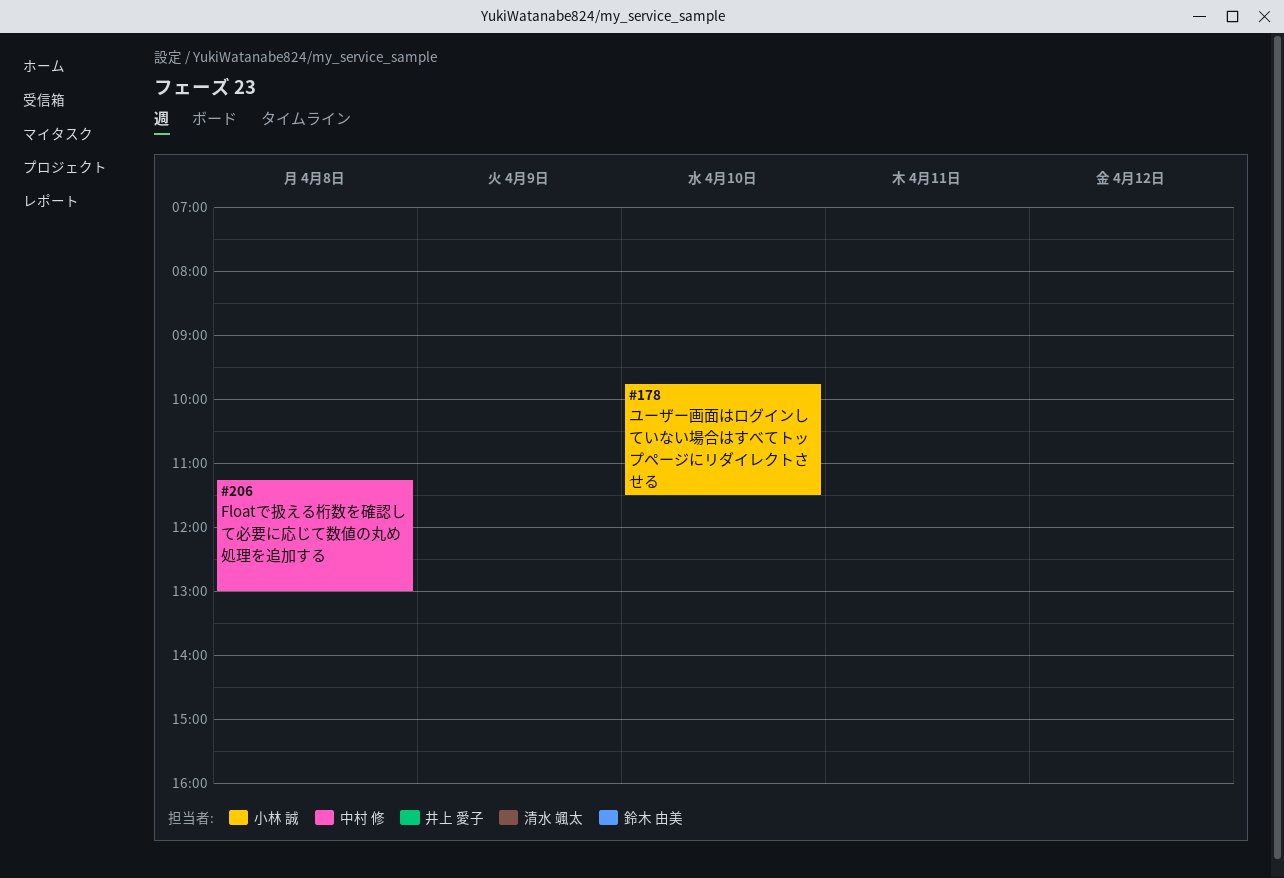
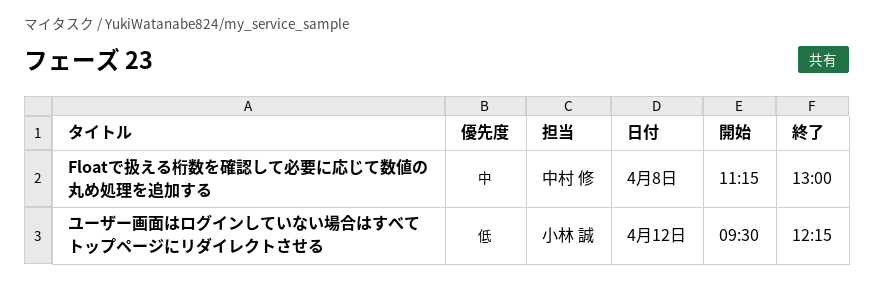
ユーザー画面はログインしていない場合はすべてトップページにリダイレクトさせる, day: Apr 10 -> Apr 12
ユーザー画面はログインしていない場合はすべてトップページにリダイレクトさせる, begins: 09:45 -> 09:30
ユーザー画面はログインしていない場合はすべてトップページにリダイレクトさせる, ends: 11:30 -> 12:15

